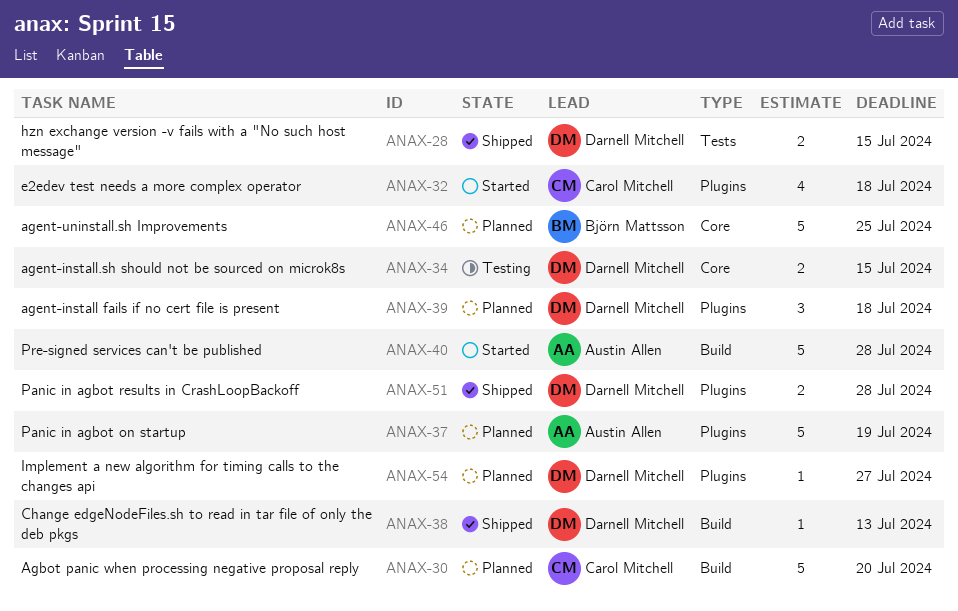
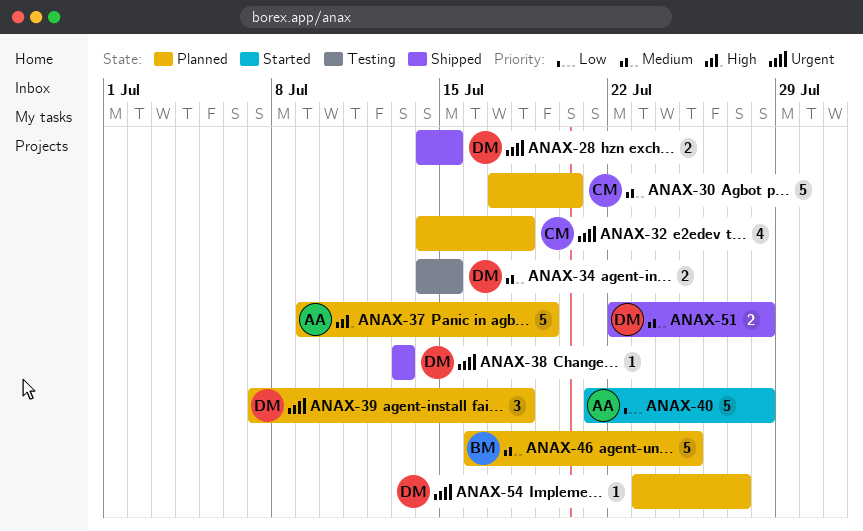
ANAX-32, status: Started -> Planned

